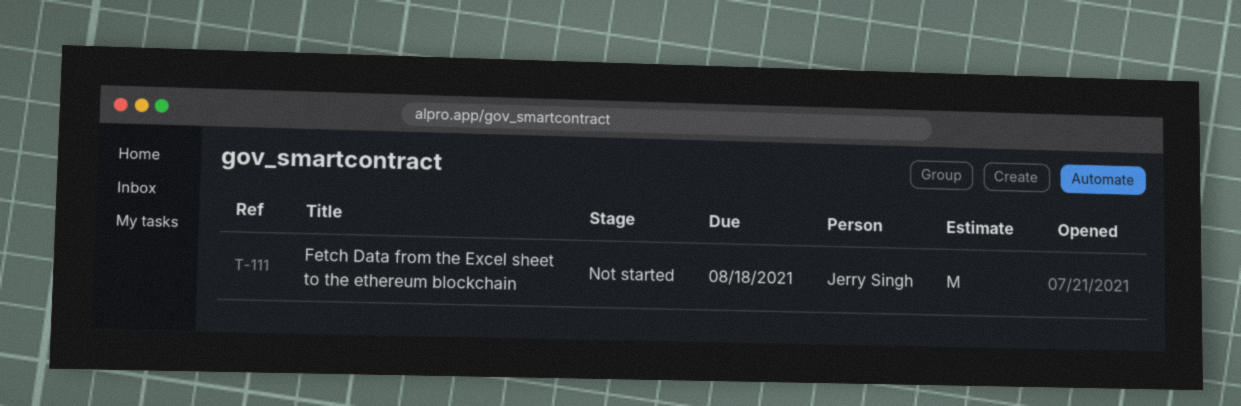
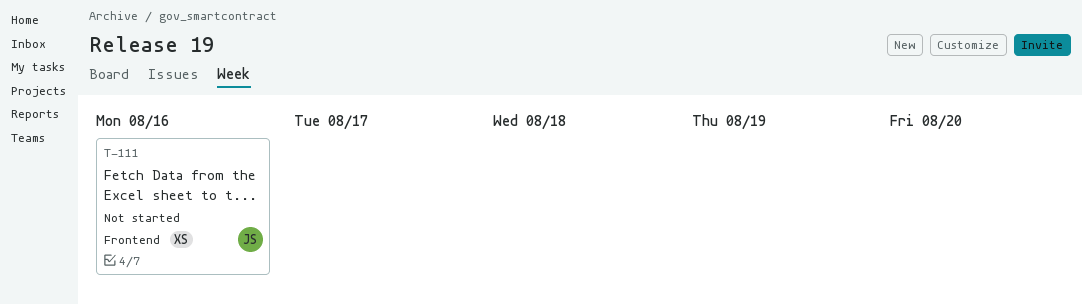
T-111, estimate: M -> XS
T-111, due: Aug 18 -> Aug 16

